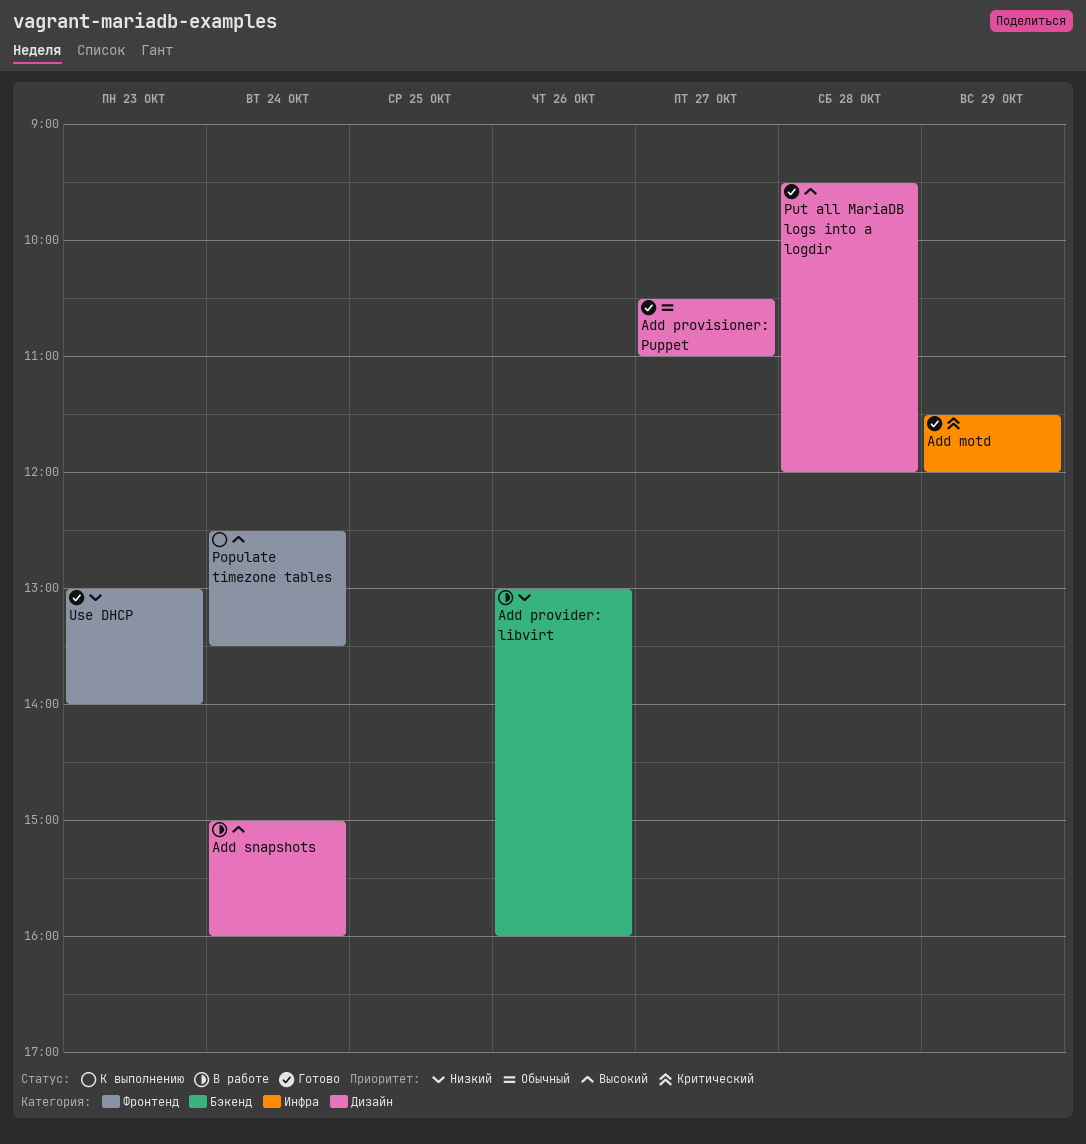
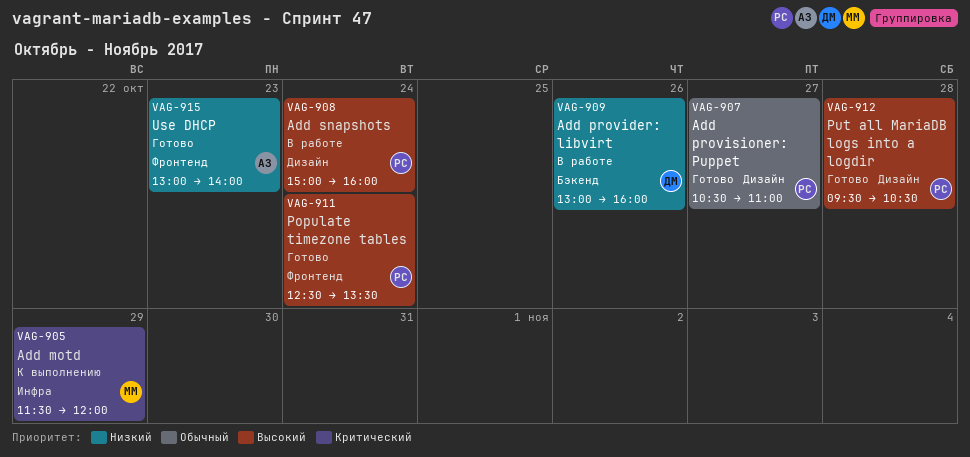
Add motd, status: Готово -> К выполнению
Populate timezone tables, status: К выполнению -> Готово
Put all MariaDB logs into a logdir, ends: 12:00 -> 10:30

